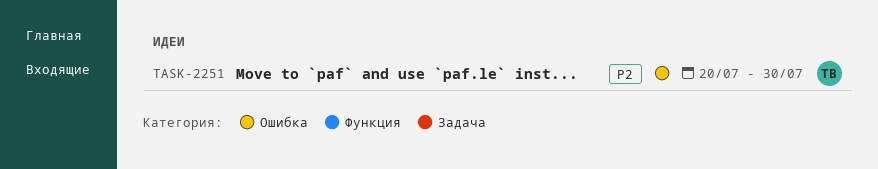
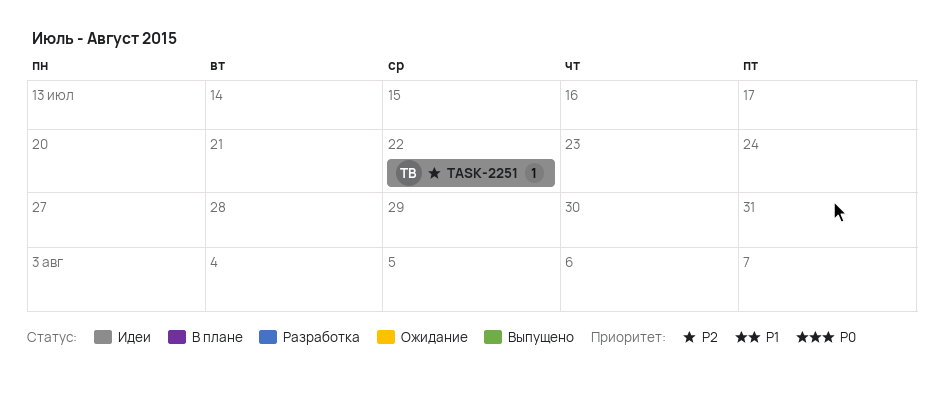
TASK-2251, start: Jul 20 -> Jul 22
TASK-2251, due: Jul 30 -> Jul 22

